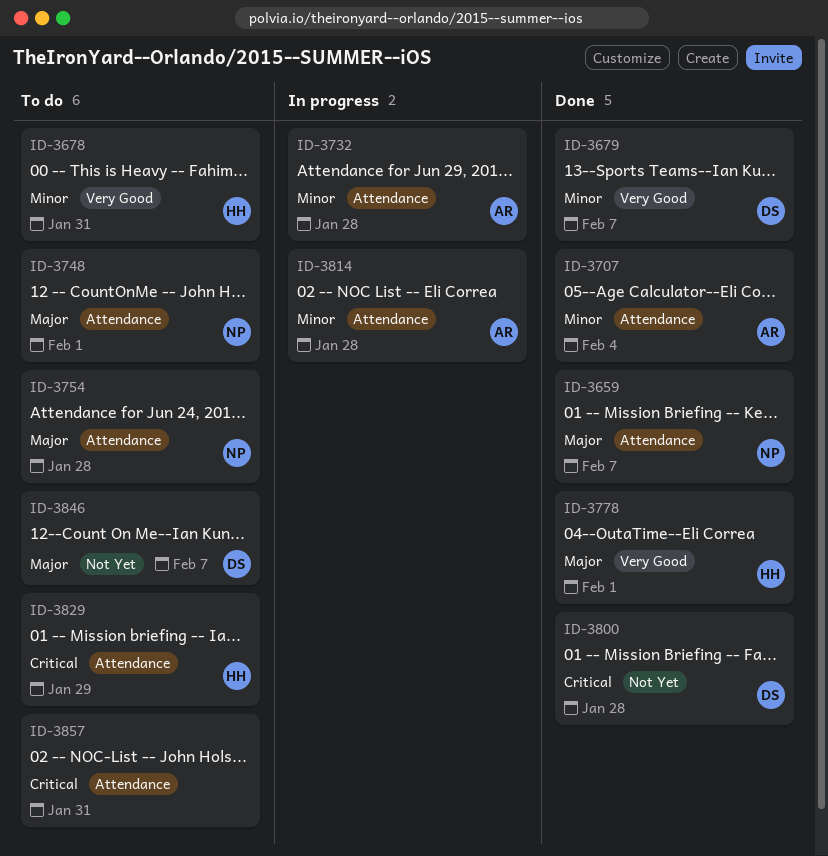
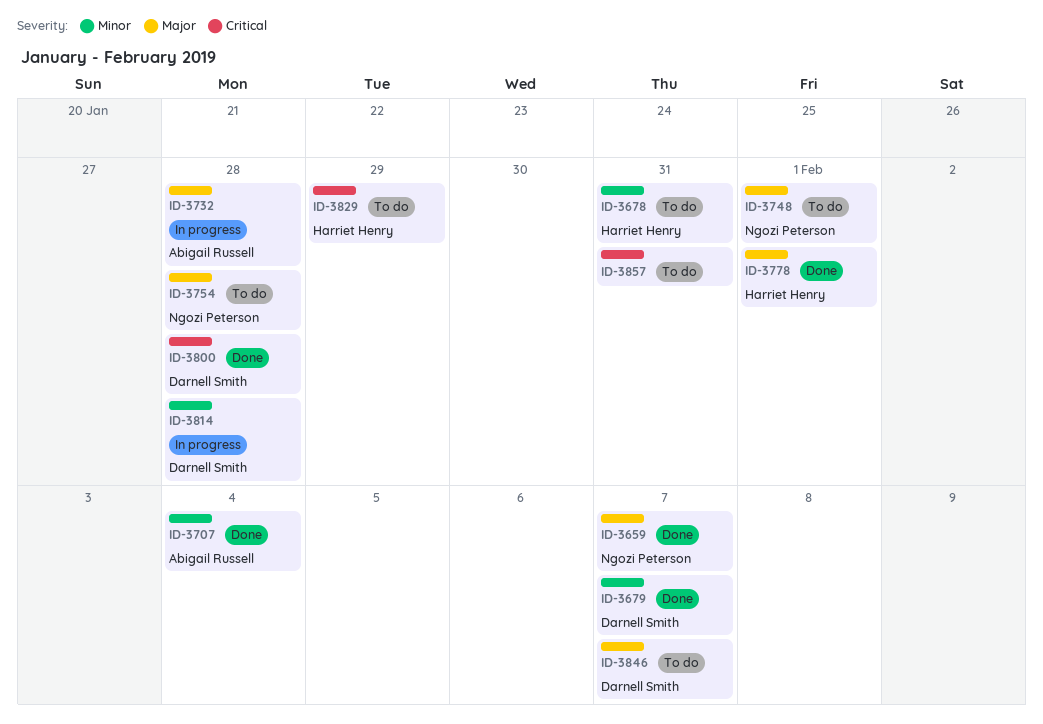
ID-3732, priority: Minor -> Major
ID-3814, owner: Abigail Russell -> Darnell Smith

